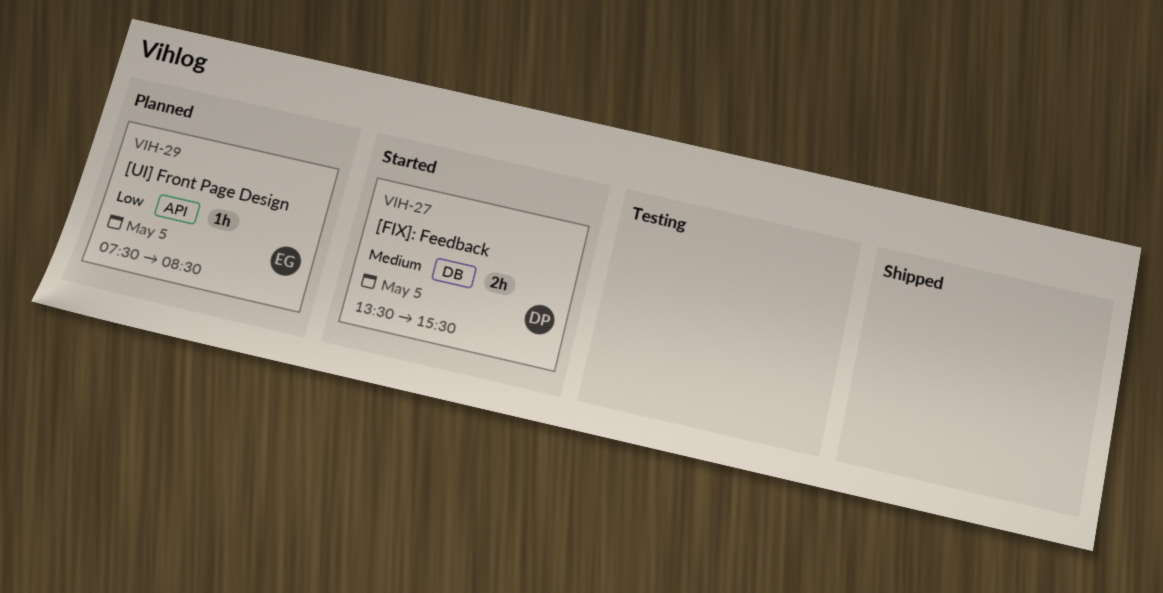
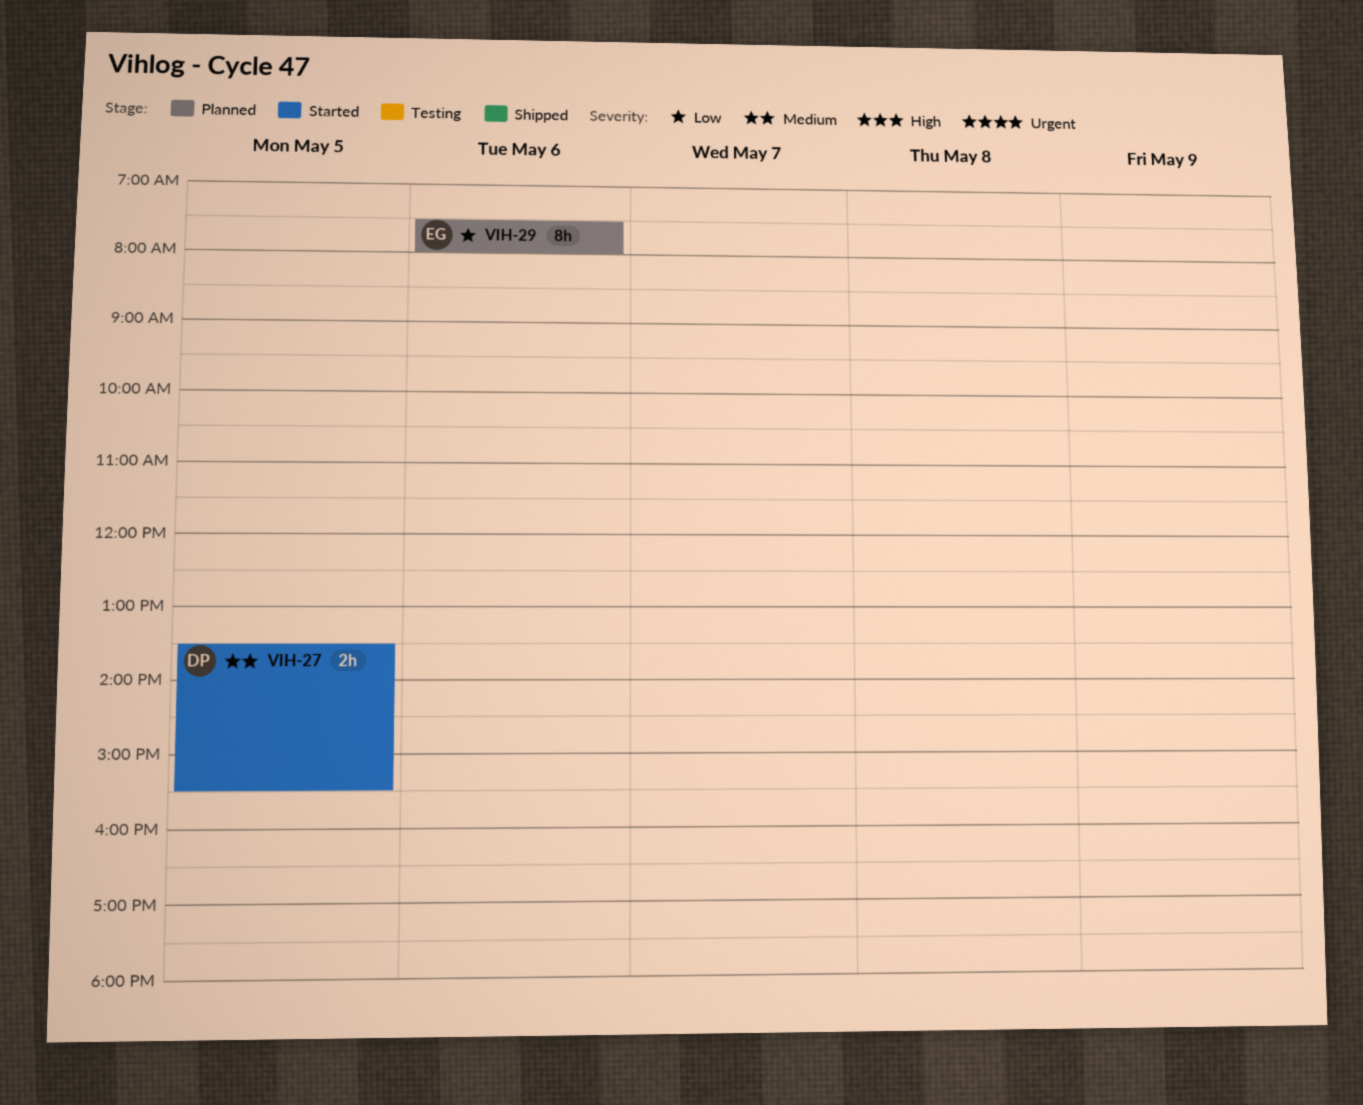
VIH-29, estimate: 1h -> 8h
VIH-29, day: May 5 -> May 6
VIH-29, ends: 08:30 -> 08:00

